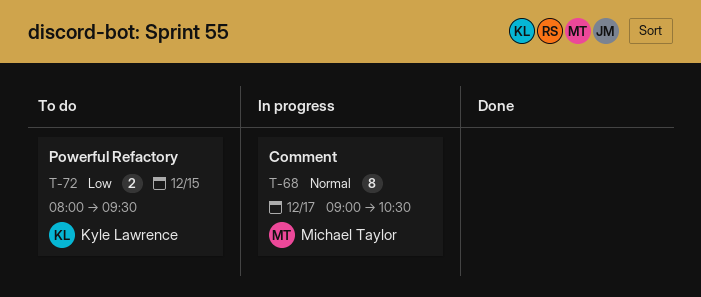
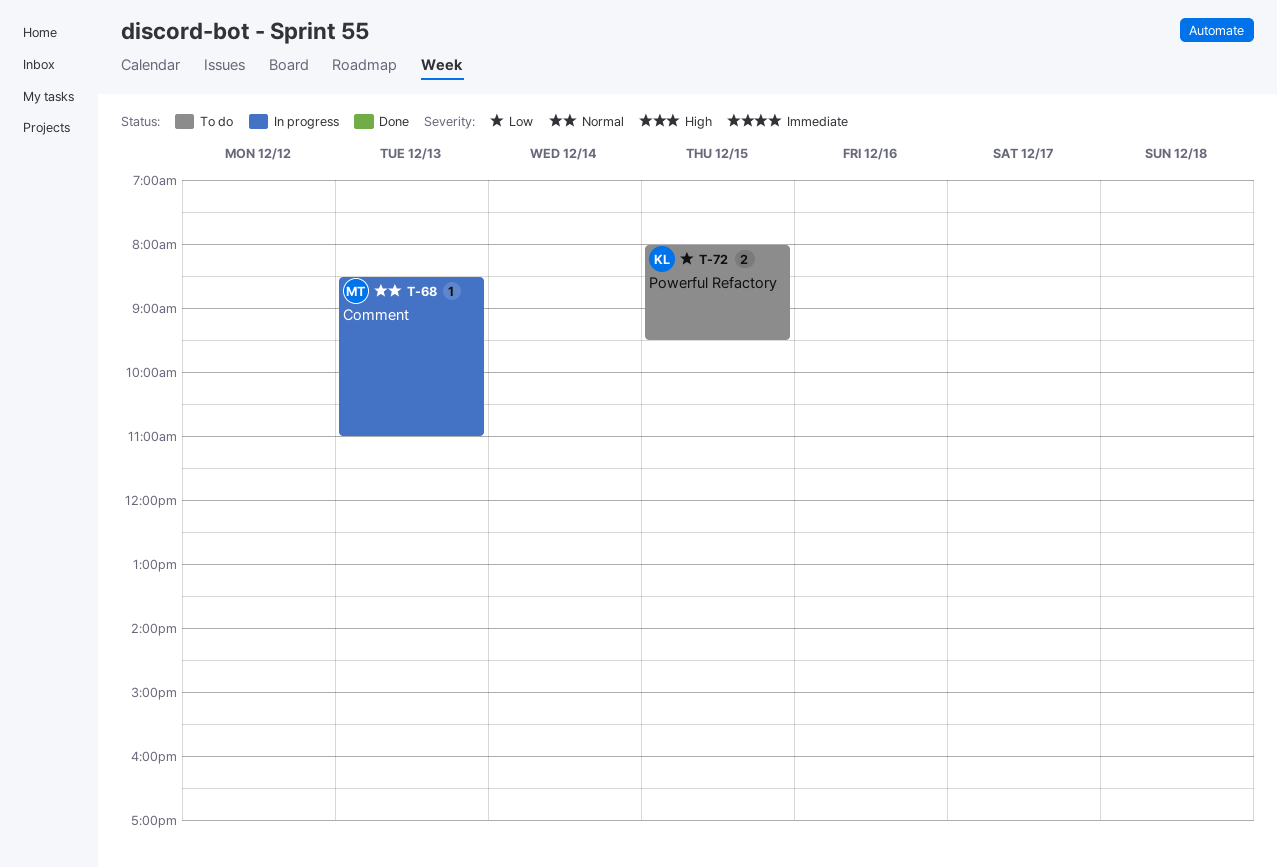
T-68, estimate: 8 -> 1
T-68, day: Dec 17 -> Dec 13
T-68, begins: 09:00 -> 08:30
T-68, ends: 10:30 -> 11:00

